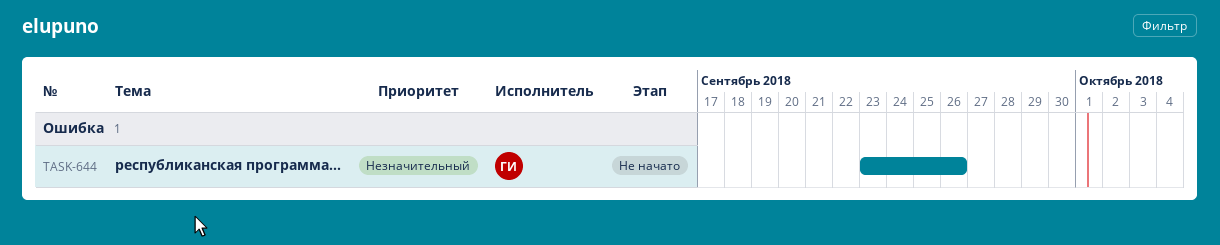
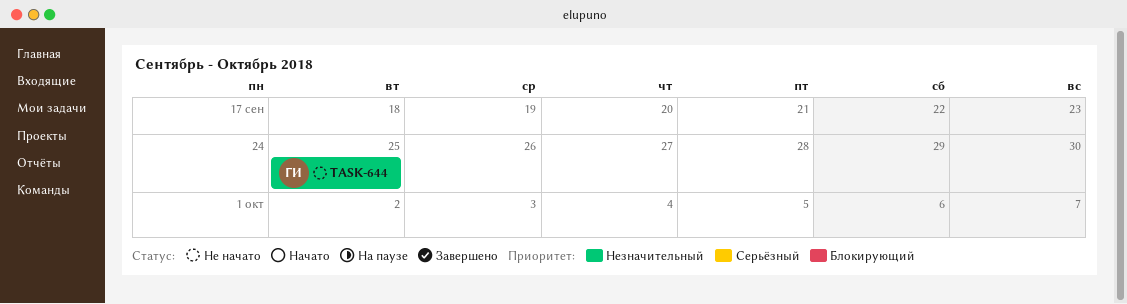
TASK-644, start: Sep 23 -> Sep 25
TASK-644, due: Sep 26 -> Sep 25

